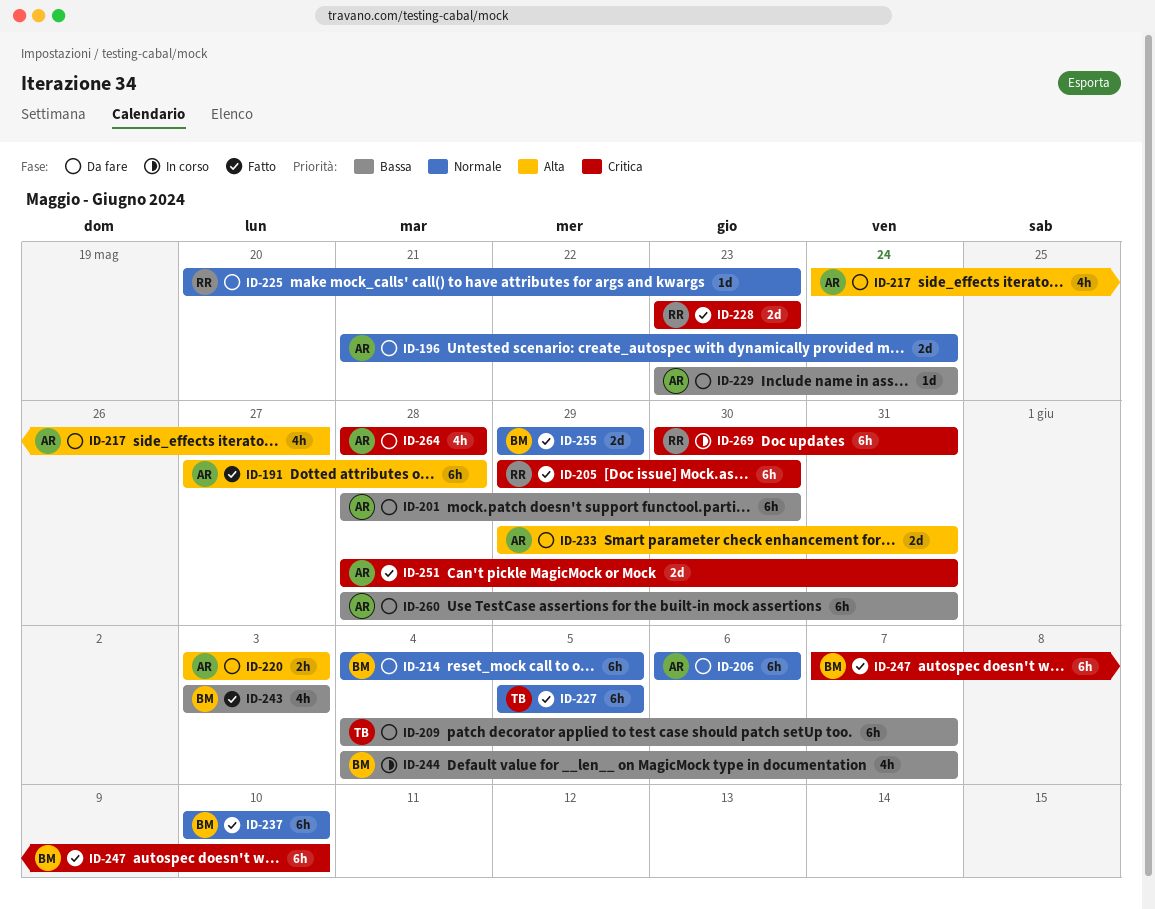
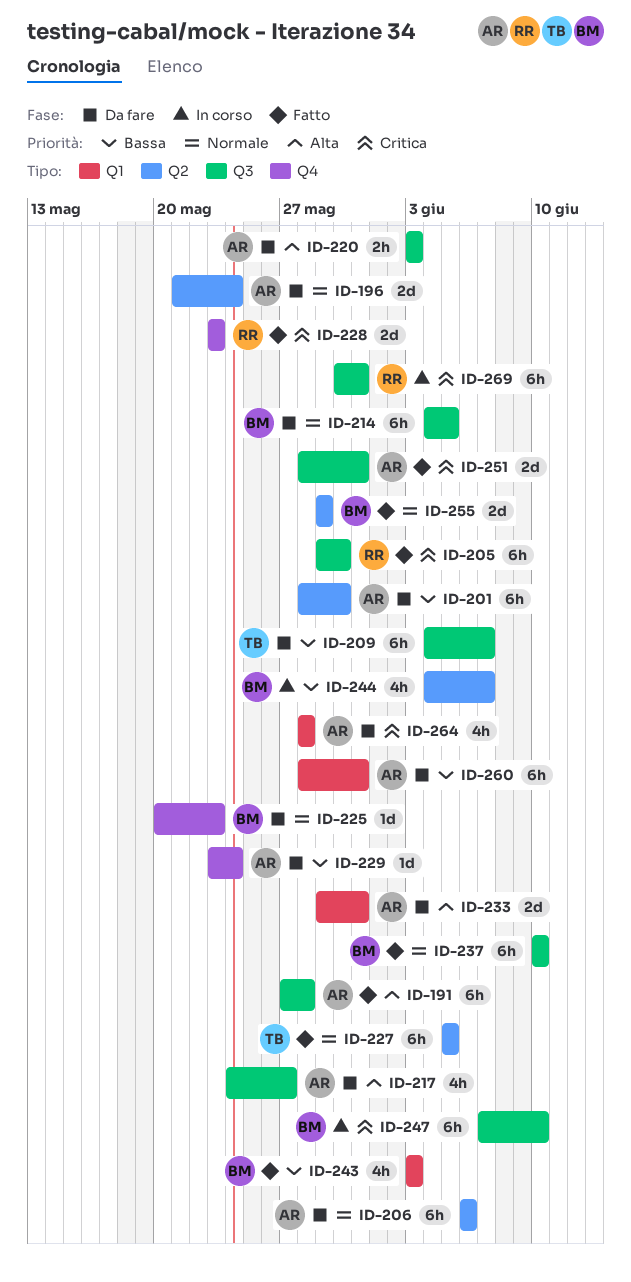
ID-225, owner: RR -> BM
ID-247, status: Fatto -> In corso

